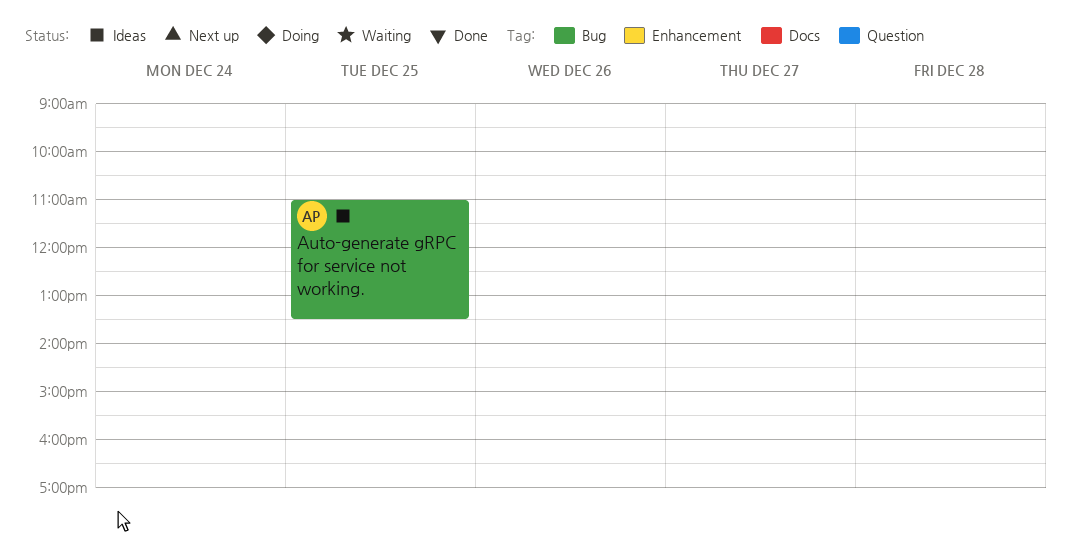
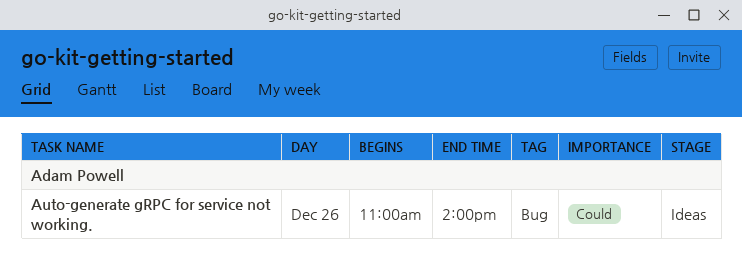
Auto-generate gRPC for service not working., day: Dec 25 -> Dec 26
Auto-generate gRPC for service not working., ends: 13:30 -> 14:00

